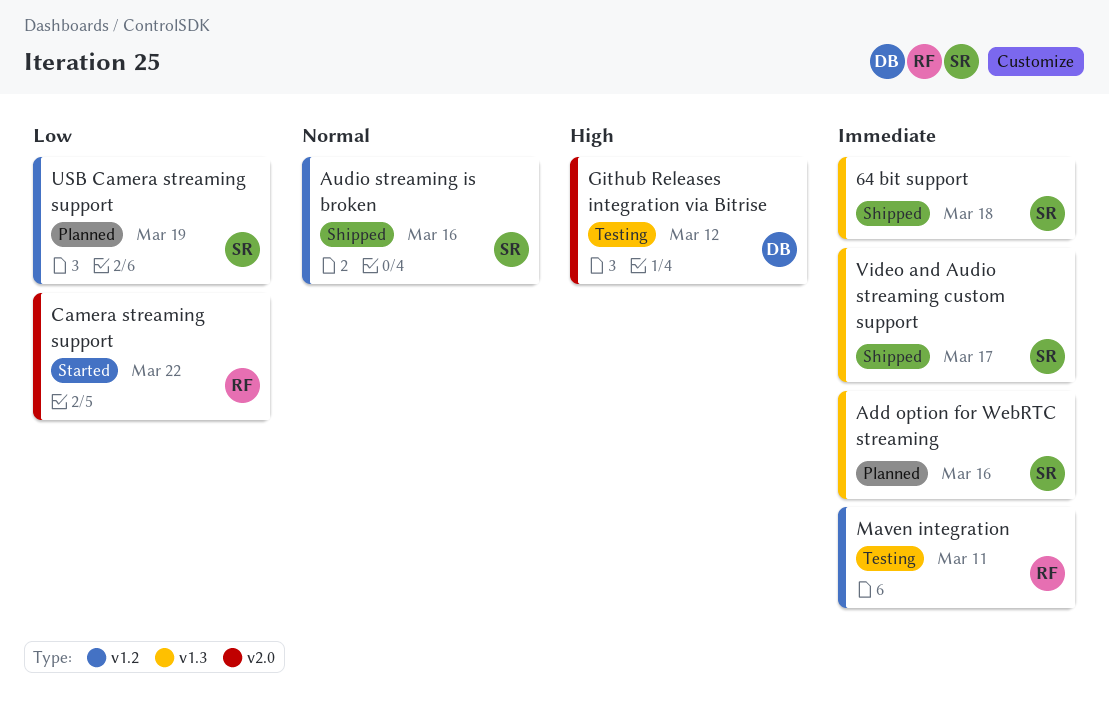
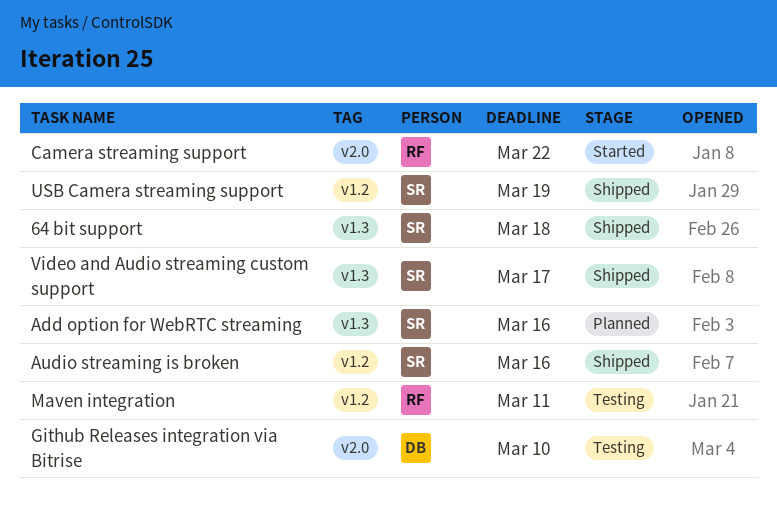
Github Releases integration via Bitrise, due: Mar 12 -> Mar 10
USB Camera streaming support, status: Planned -> Shipped

